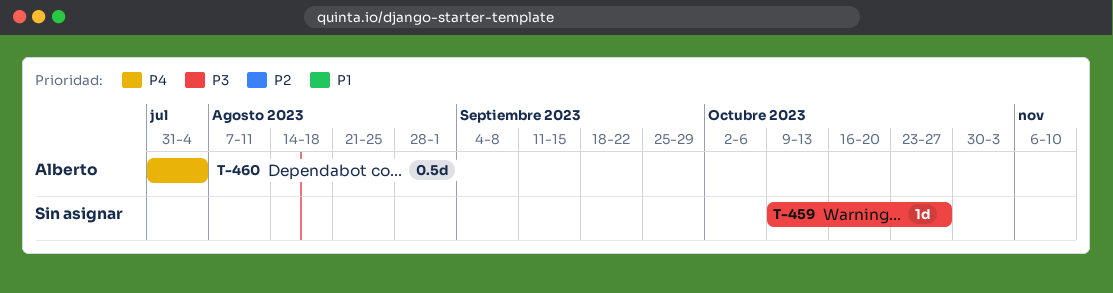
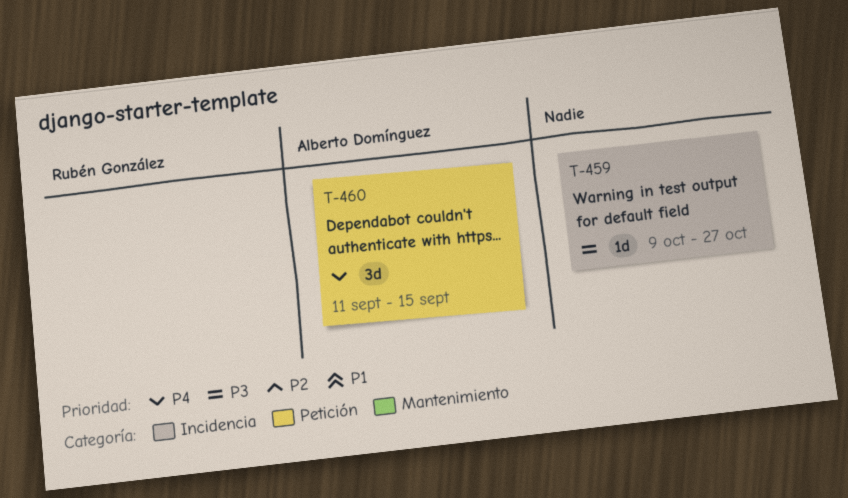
T-460, estimate: 0.5d -> 3d
T-460, start: Jul 31 -> Sep 11
T-460, due: Aug 4 -> Sep 15

